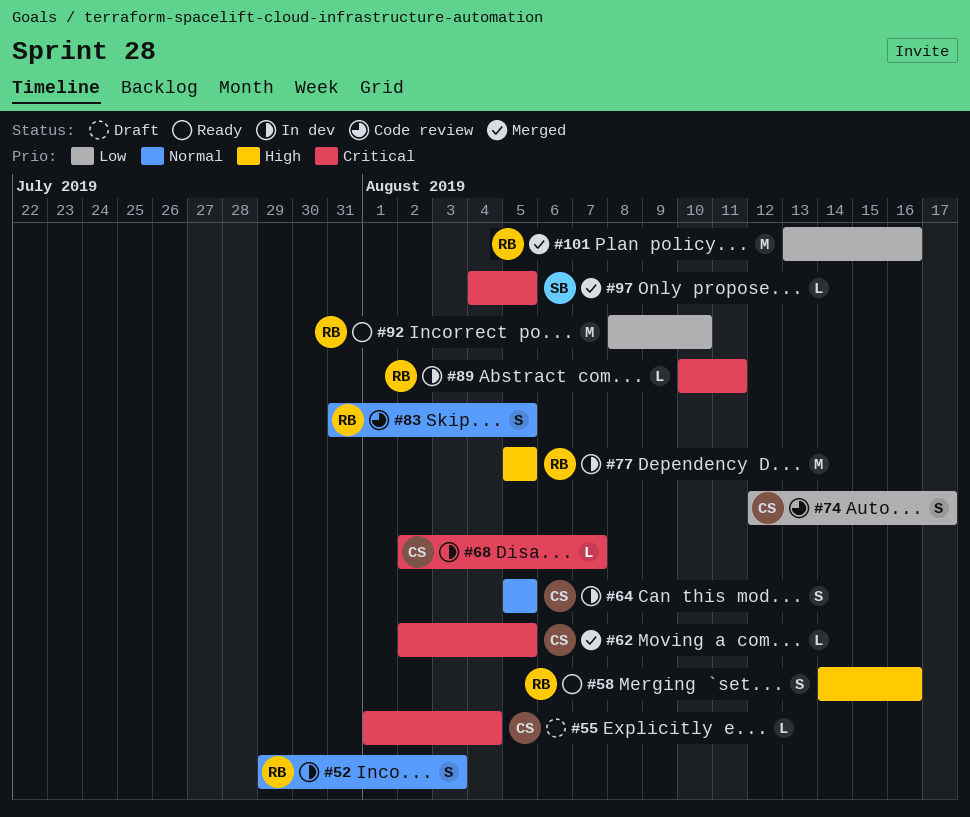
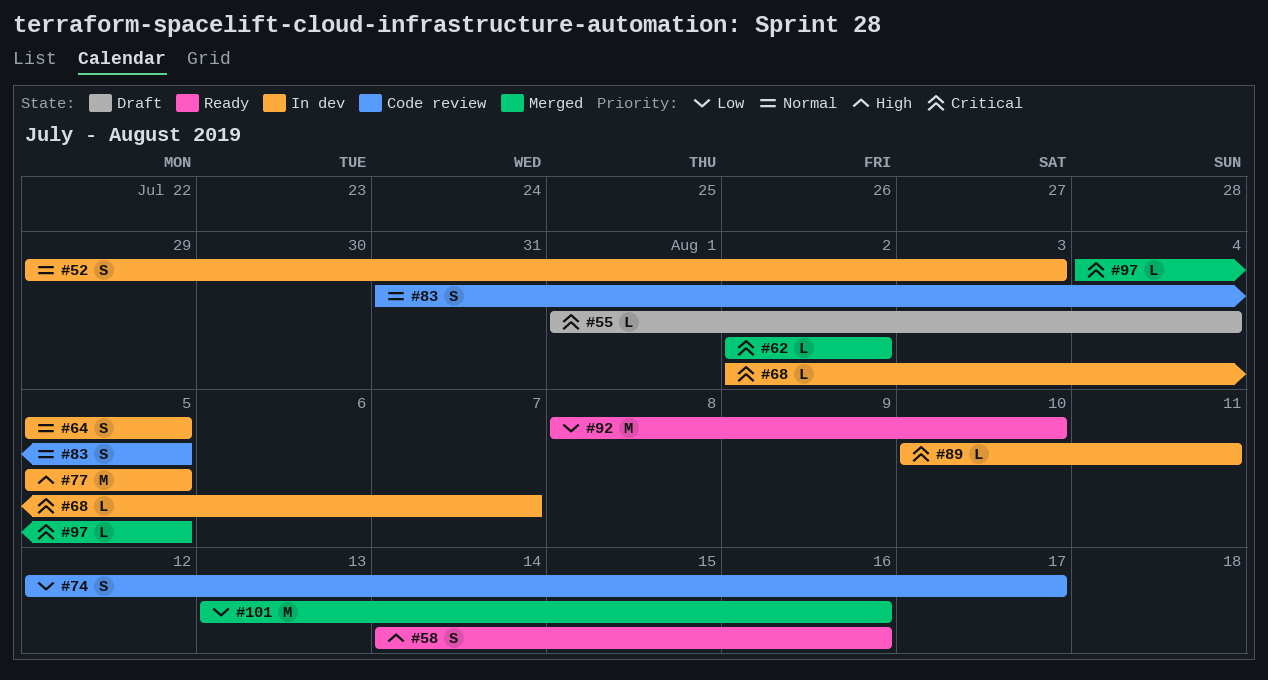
#62, due: Aug 5 -> Aug 2

